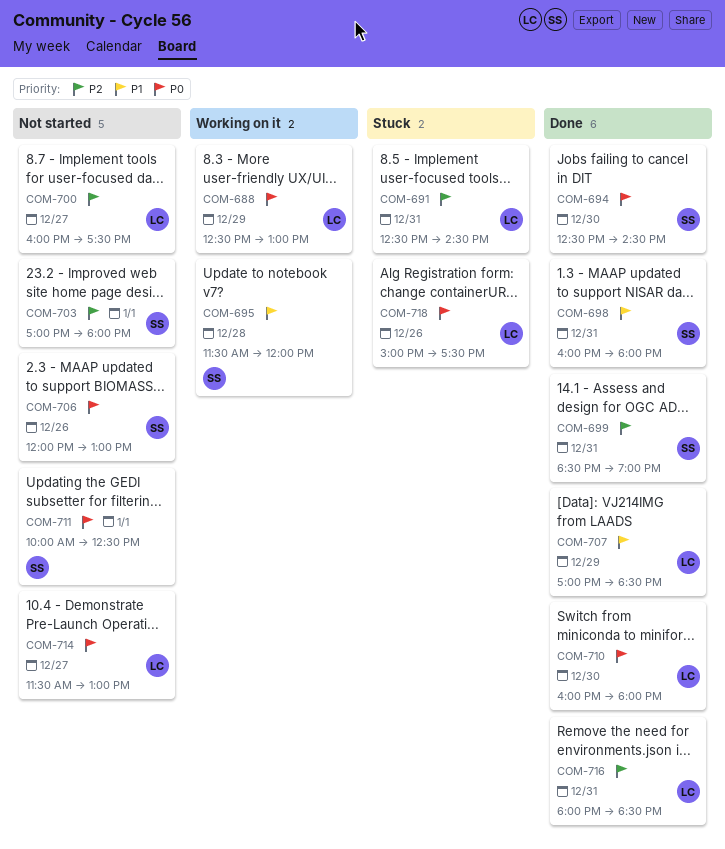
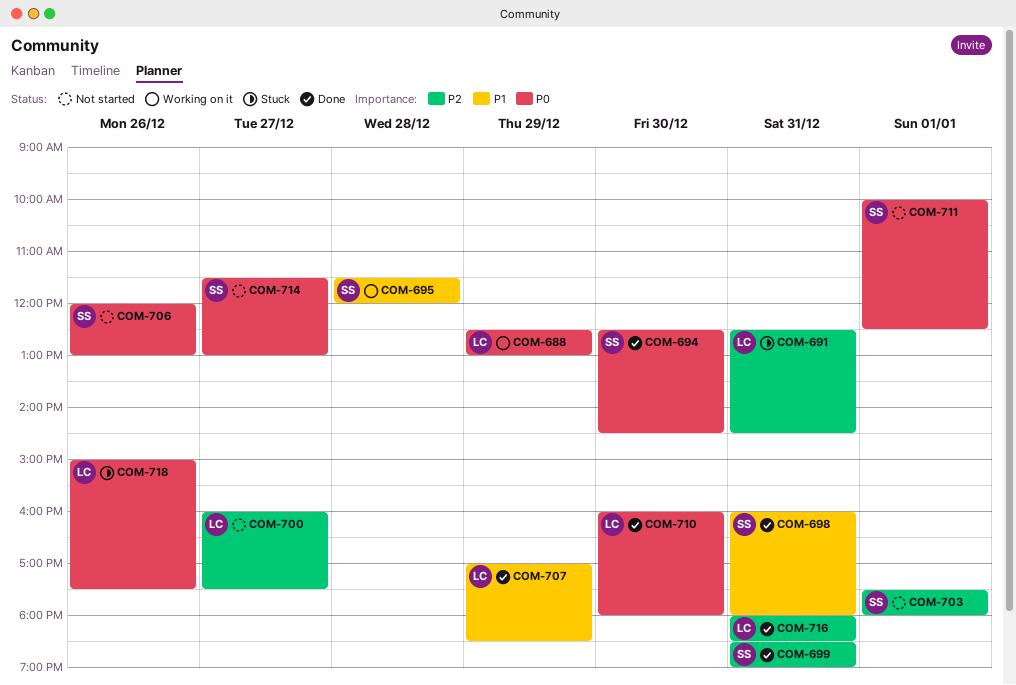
COM-703, begins: 17:00 -> 17:30
COM-714, owner: LC -> SS

